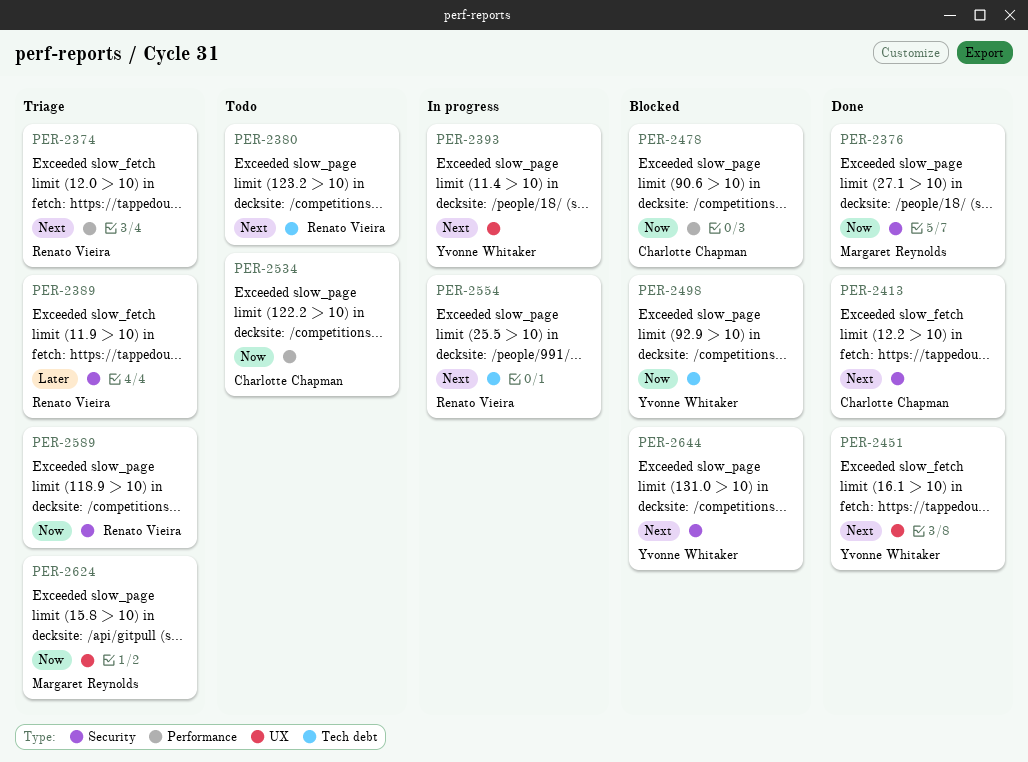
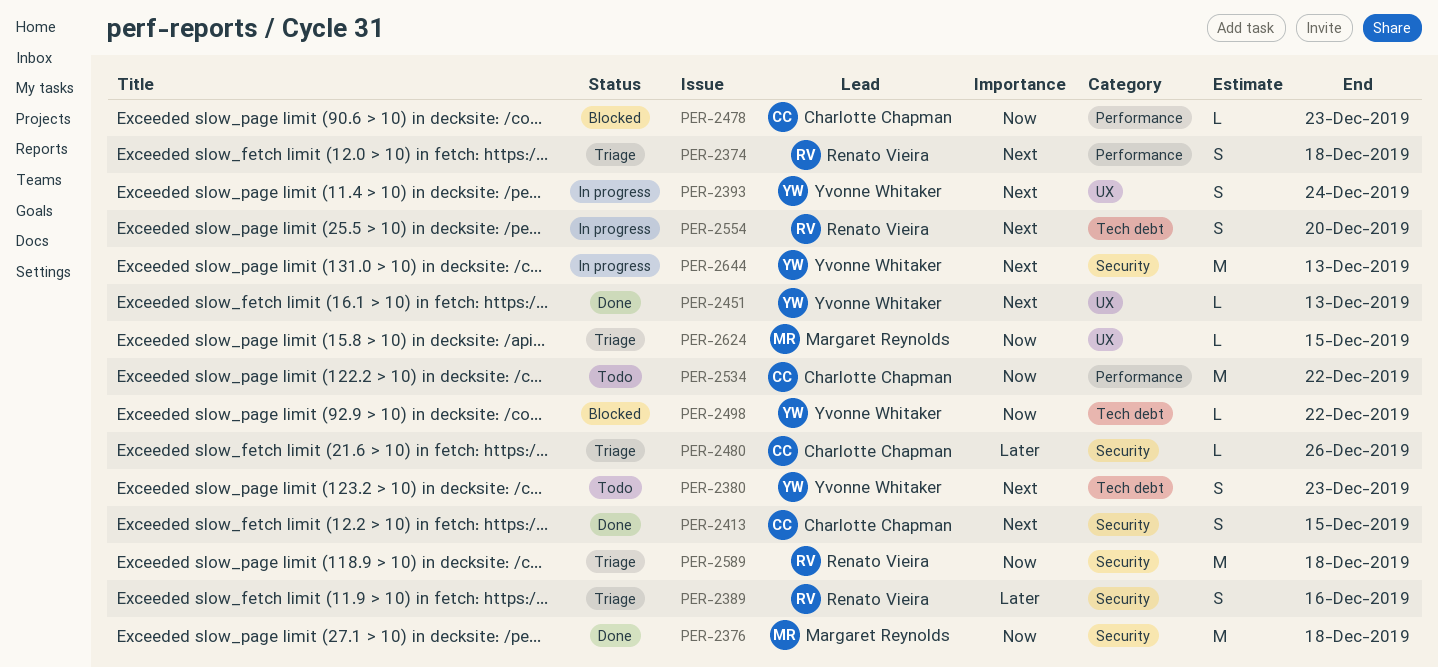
PER-2380, owner: Renato Vieira -> Yvonne Whitaker
PER-2480: none -> present
PER-2644, status: Blocked -> In progress

